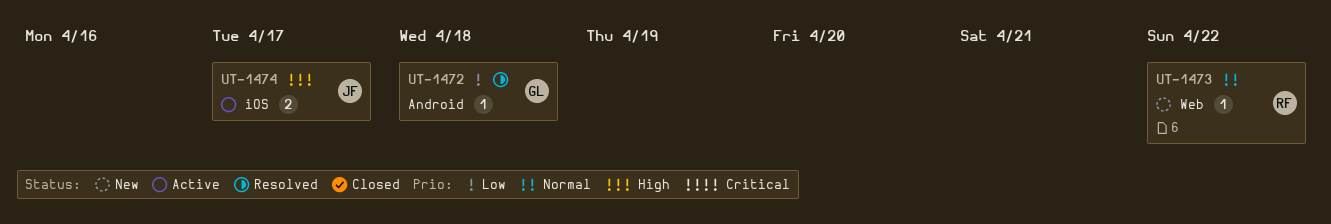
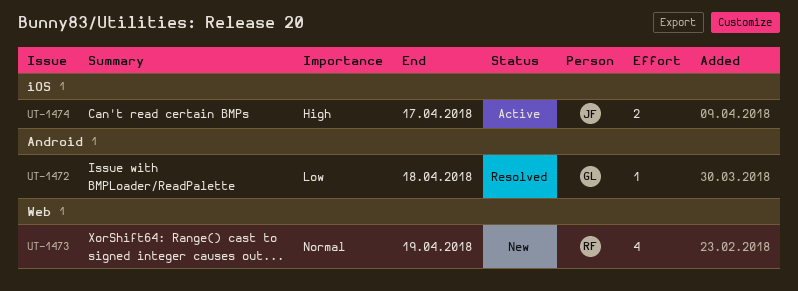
UT-1473, estimate: 1 -> 4
UT-1473, due: Apr 22 -> Apr 19

